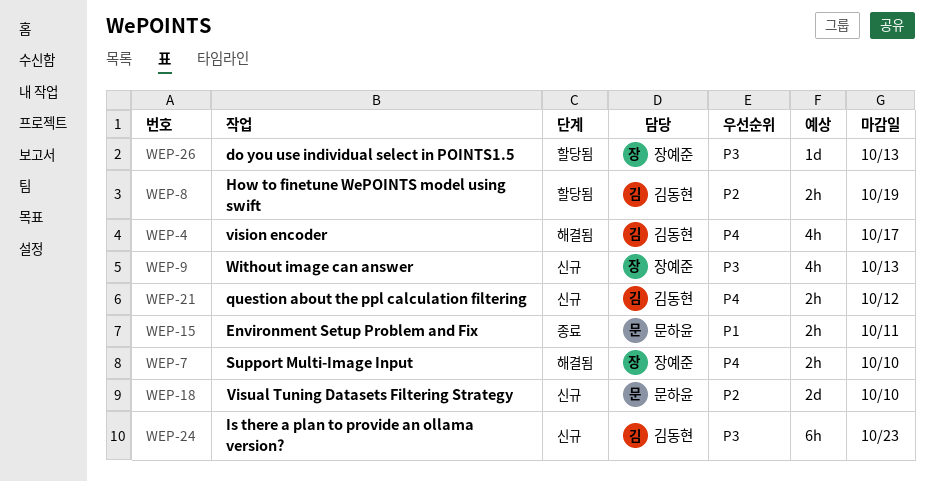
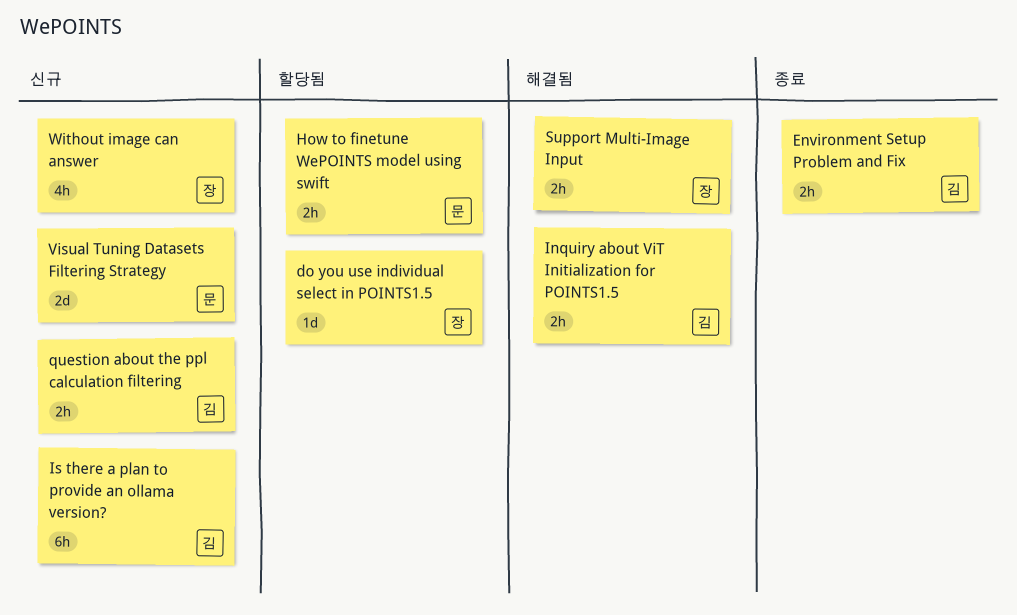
Environment Setup Problem and Fix, owner: 문하윤 -> 김동현
How to finetune WePOINTS model using swift, owner: 김동현 -> 문하윤
Inquiry about ViT Initialization for POINTS1.5: none -> present
vision encoder: present -> none

